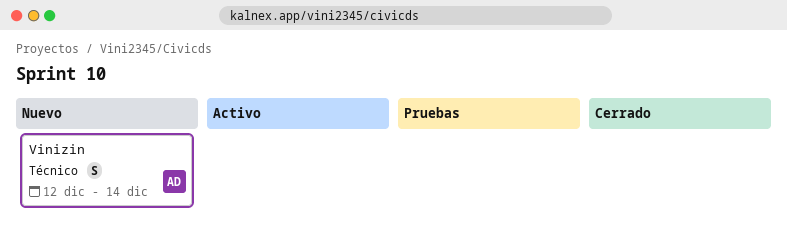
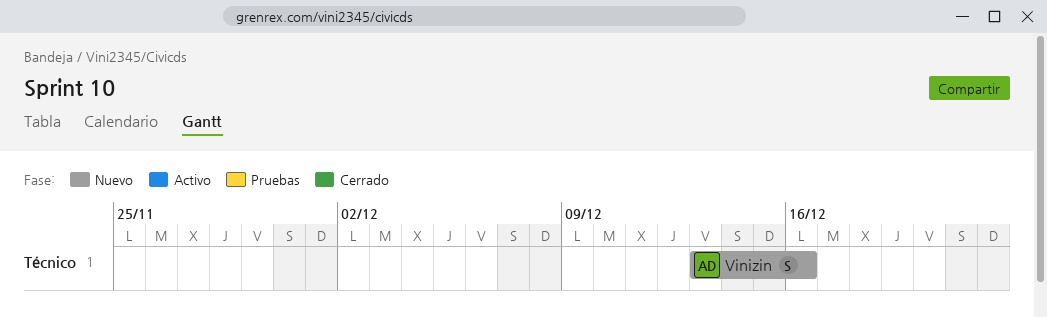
Vinizin, start: Dec 12 -> Dec 13
Vinizin, due: Dec 14 -> Dec 16

